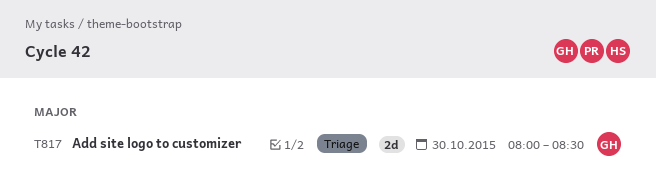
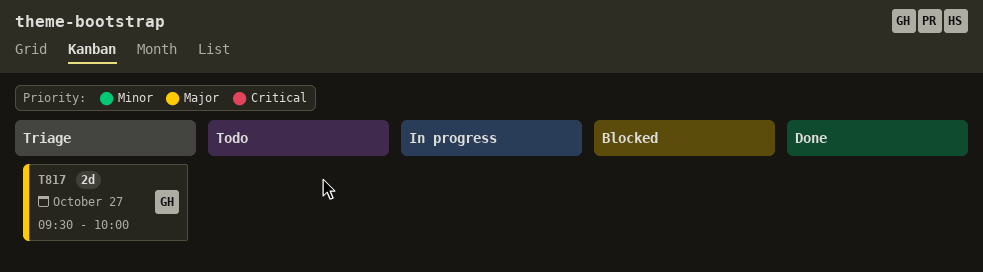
T817, day: Oct 30 -> Oct 27
T817, begins: 08:00 -> 09:30
T817, ends: 08:30 -> 10:00

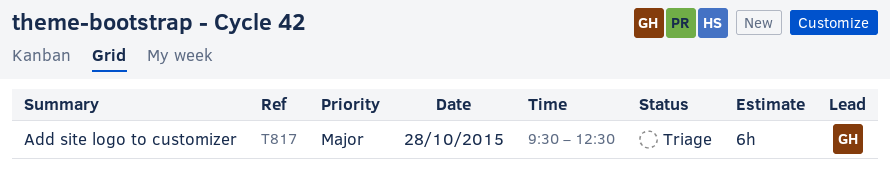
T817, estimate: 2d -> 6h
T817, day: Oct 27 -> Oct 28
T817, ends: 10:00 -> 12:30

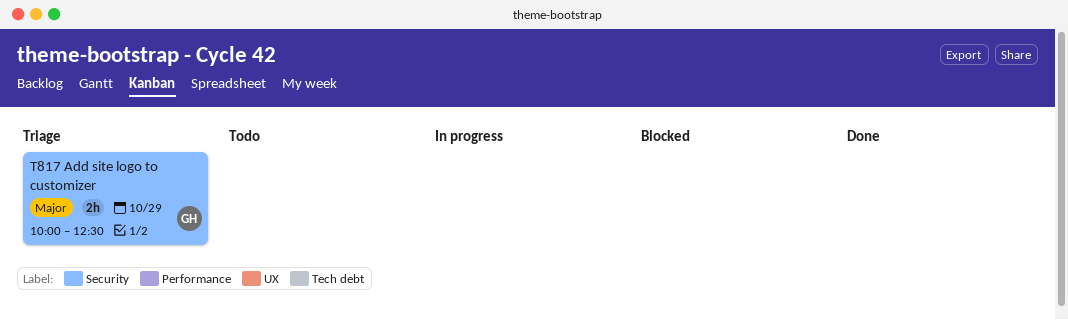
T817, estimate: 6h -> 2h
T817, day: Oct 28 -> Oct 29
T817, begins: 09:30 -> 10:00

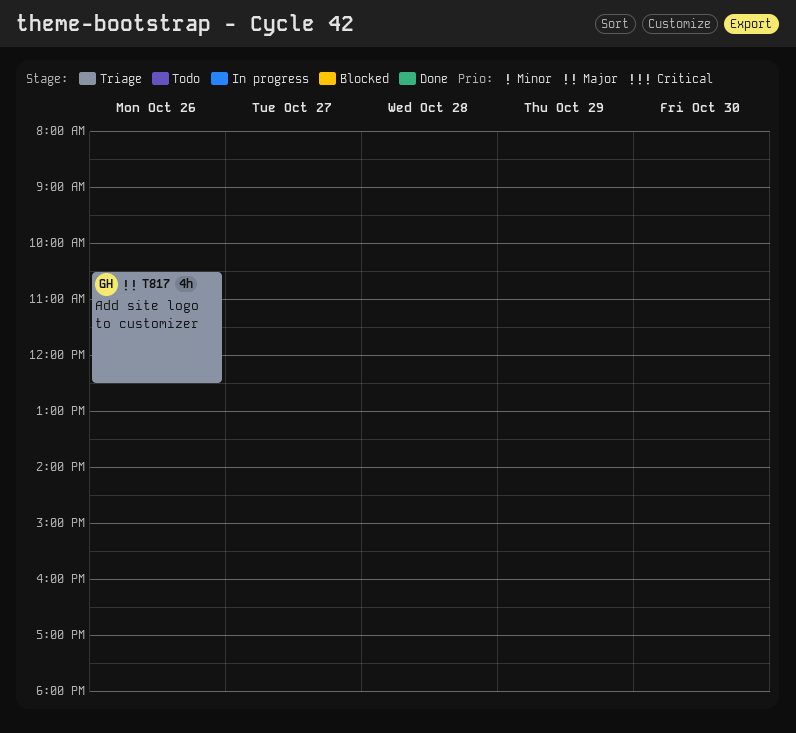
T817, estimate: 2h -> 4h
T817, day: Oct 29 -> Oct 26
T817, begins: 10:00 -> 10:30

